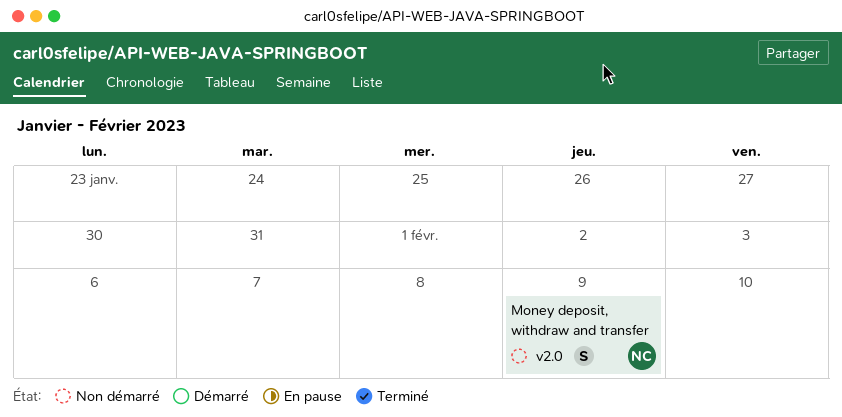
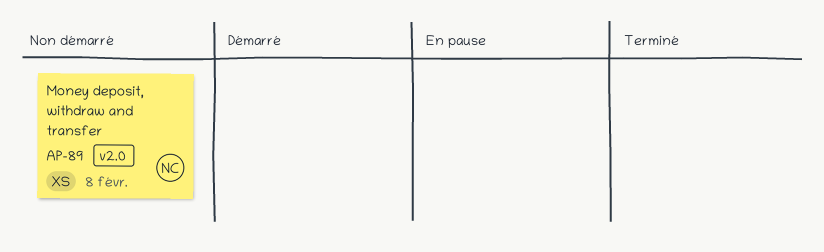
Money deposit, withdraw and transfer, estimate: S -> XS
Money deposit, withdraw and transfer, due: Feb 9 -> Feb 8

